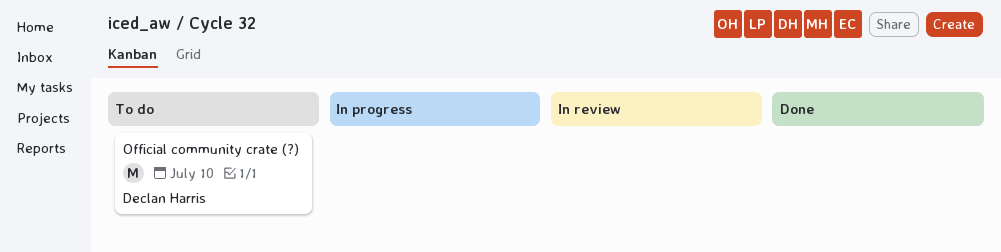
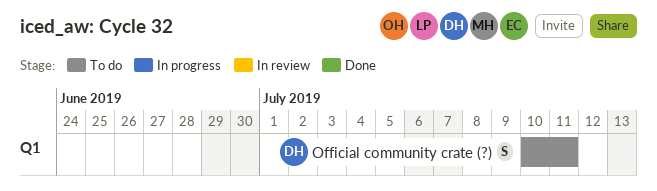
Official community crate (?), estimate: M -> S
Official community crate (?), due: Jul 10 -> Jul 11

